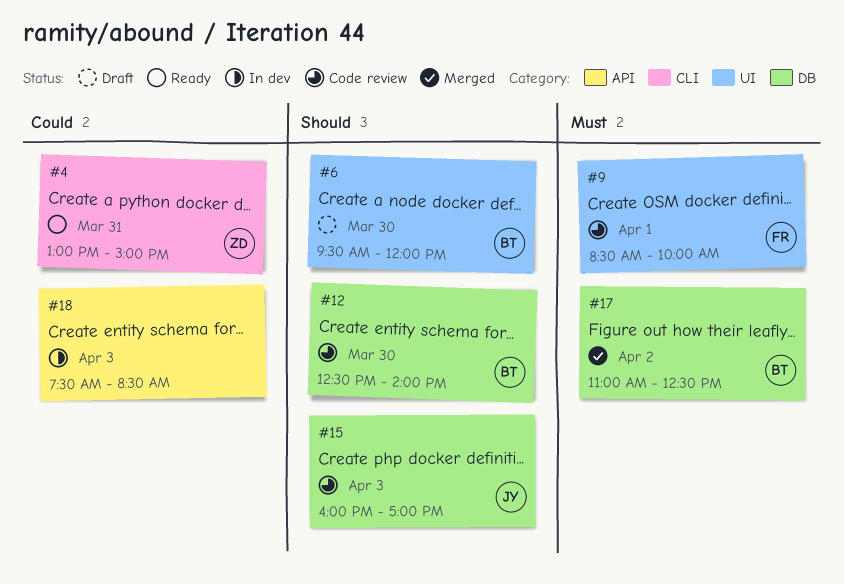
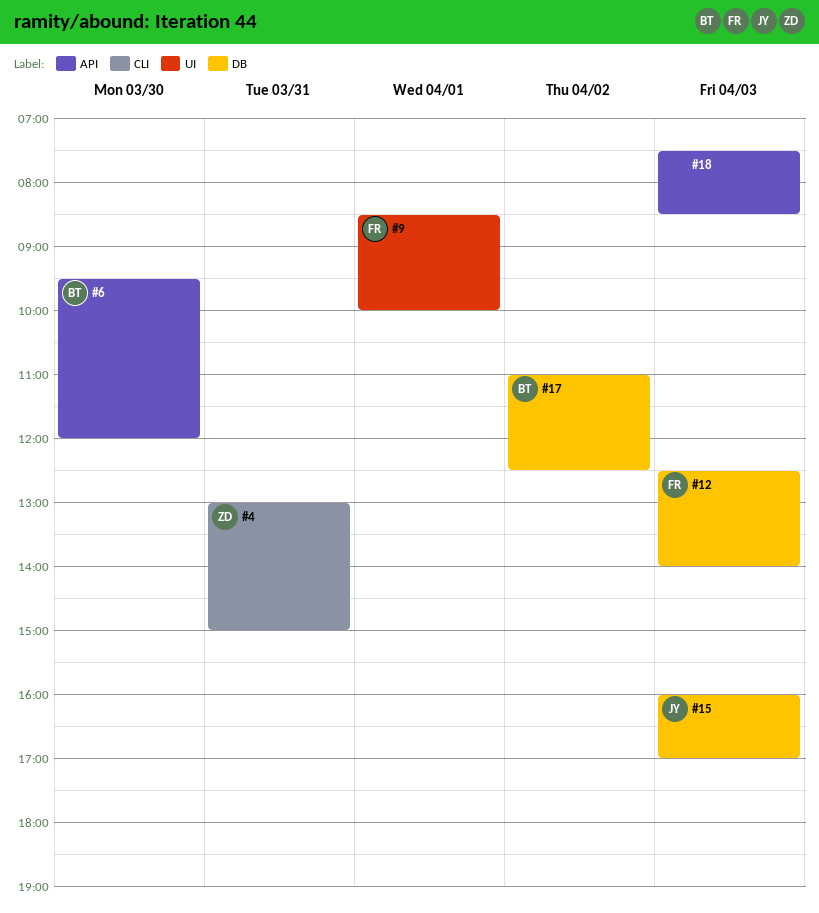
#6, label: UI -> API
#12, owner: BT -> FR
#12, day: Mar 30 -> Apr 3

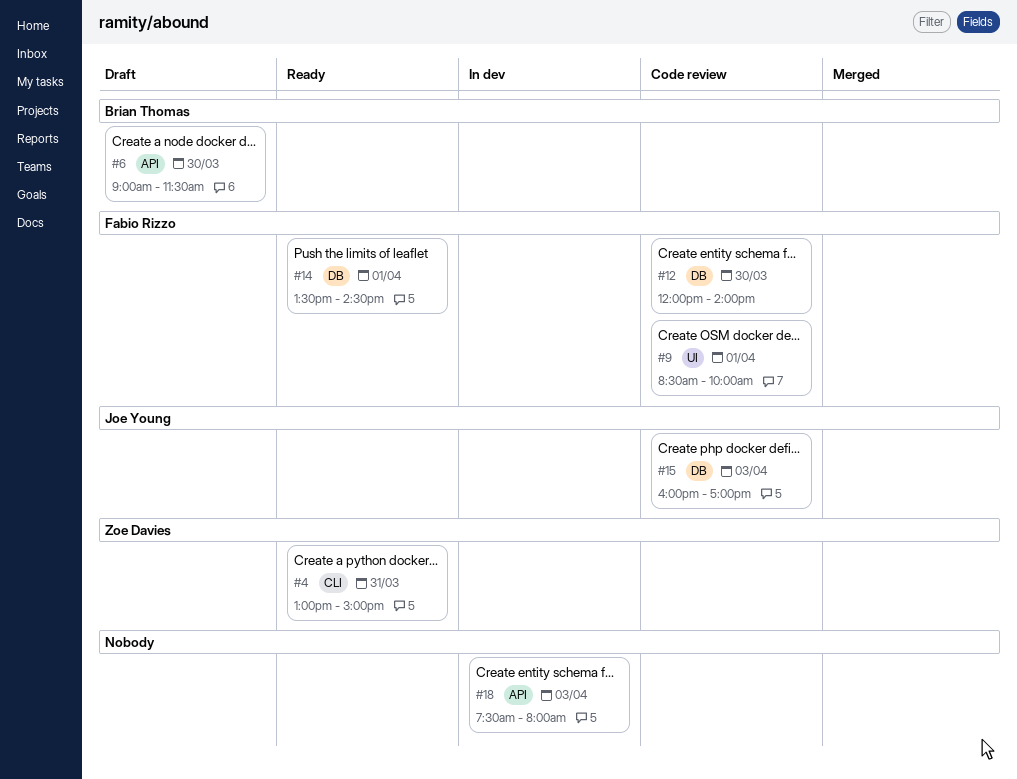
#6, begins: 09:30 -> 09:00
#6, ends: 12:00 -> 11:30
#12, day: Apr 3 -> Mar 30
#12, begins: 12:30 -> 12:00
#14: none -> present
#17: present -> none
#18, ends: 08:30 -> 08:00

